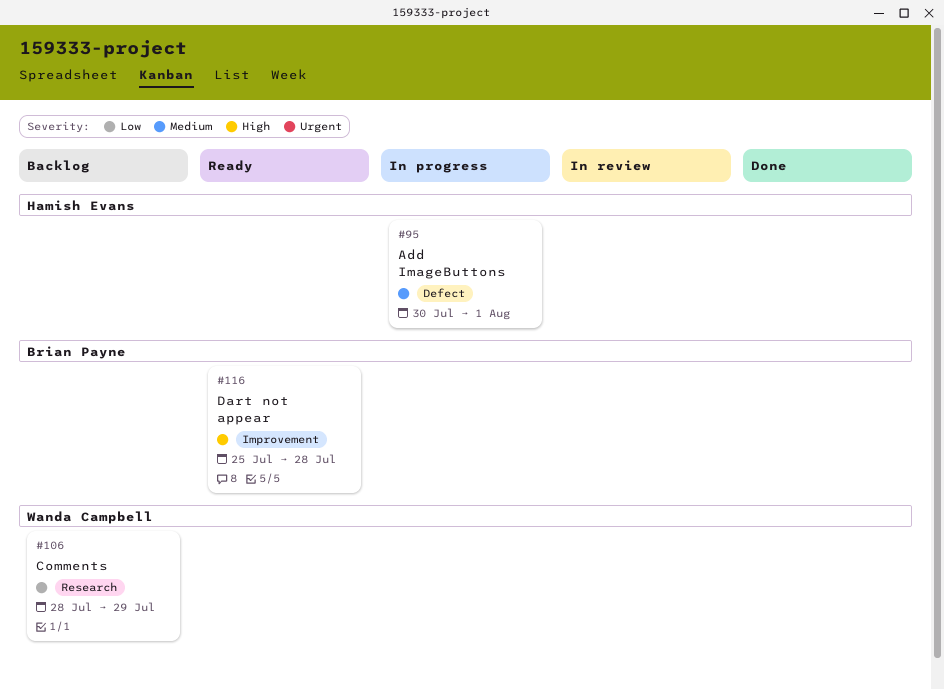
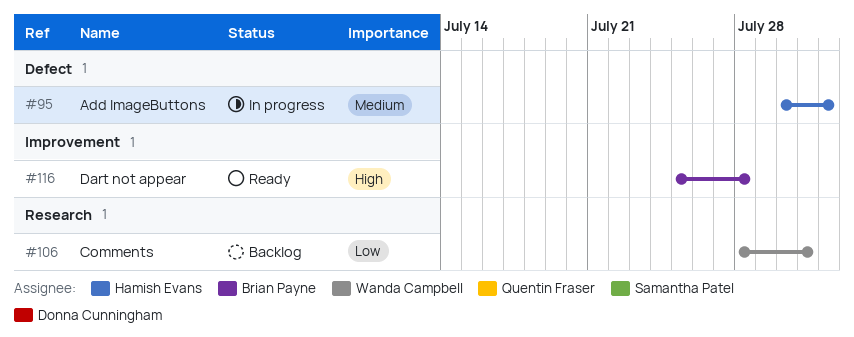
#106, due: Jul 29 -> Jul 31

